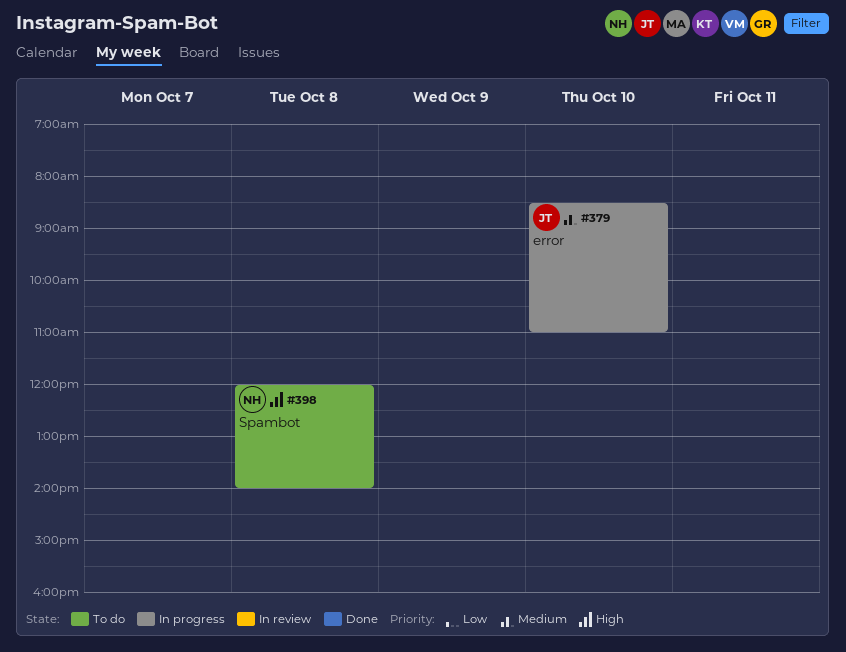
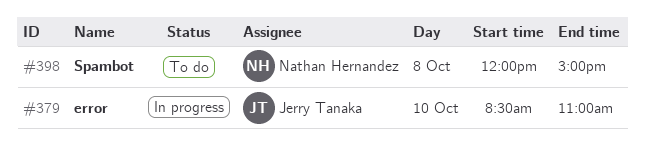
#398, ends: 14:00 -> 15:00

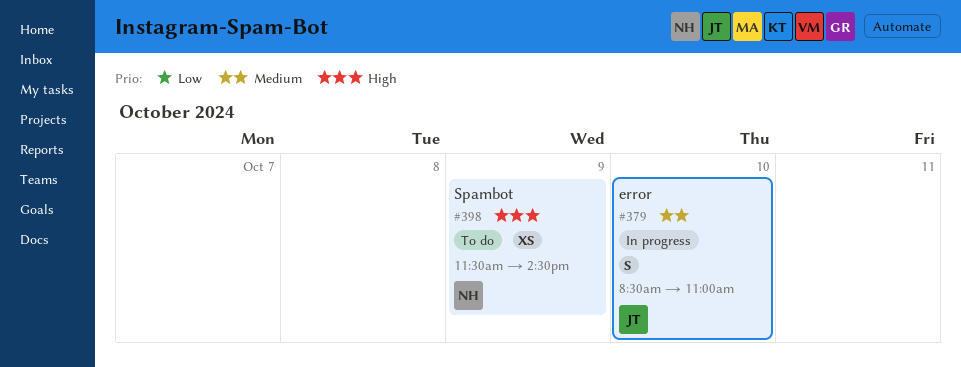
#398, day: Oct 8 -> Oct 9
#398, begins: 12:00 -> 11:30
#398, ends: 15:00 -> 14:30

